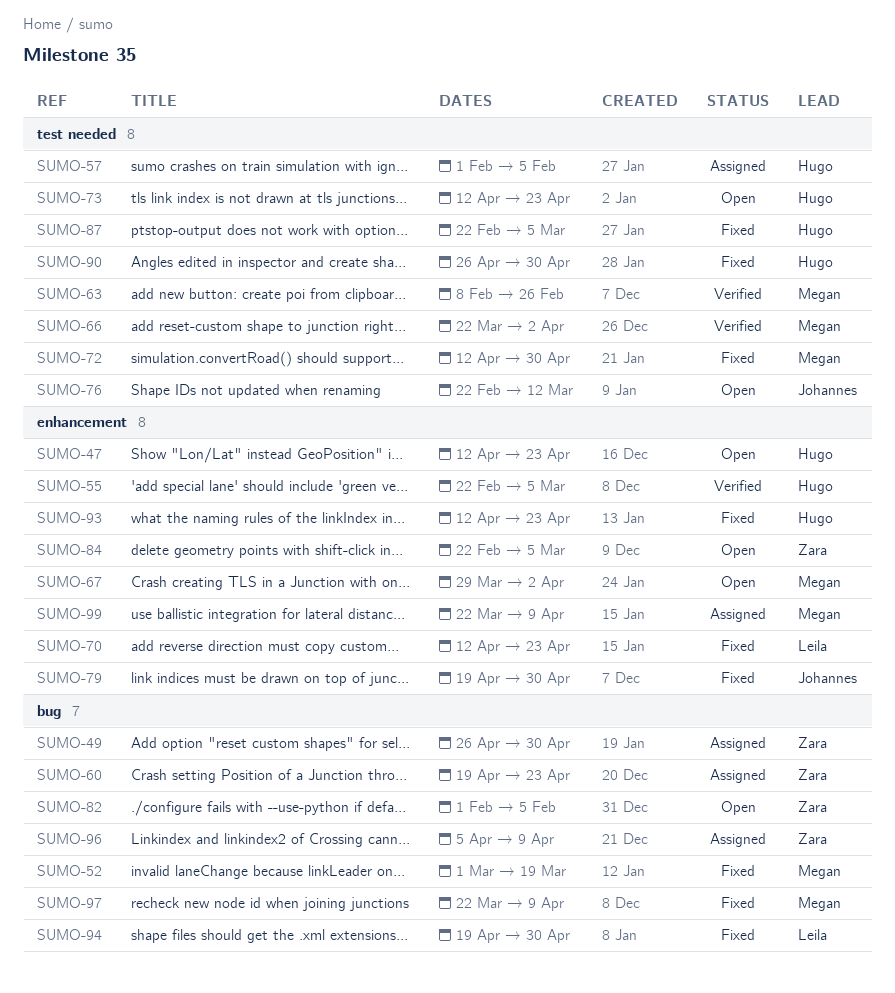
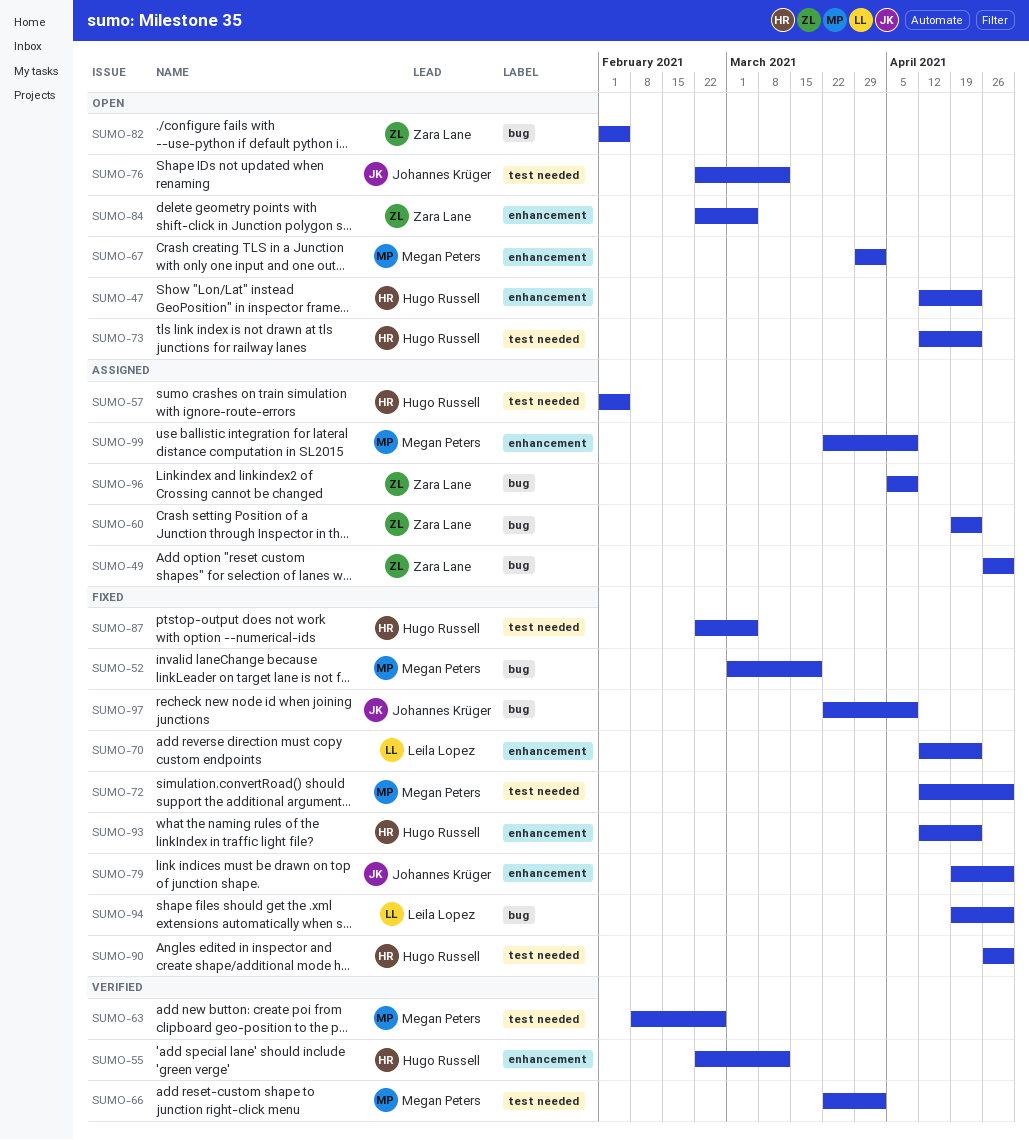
SUMO-55, due: Mar 5 -> Mar 12
SUMO-97, owner: Megan Peters -> Johannes Krüger

